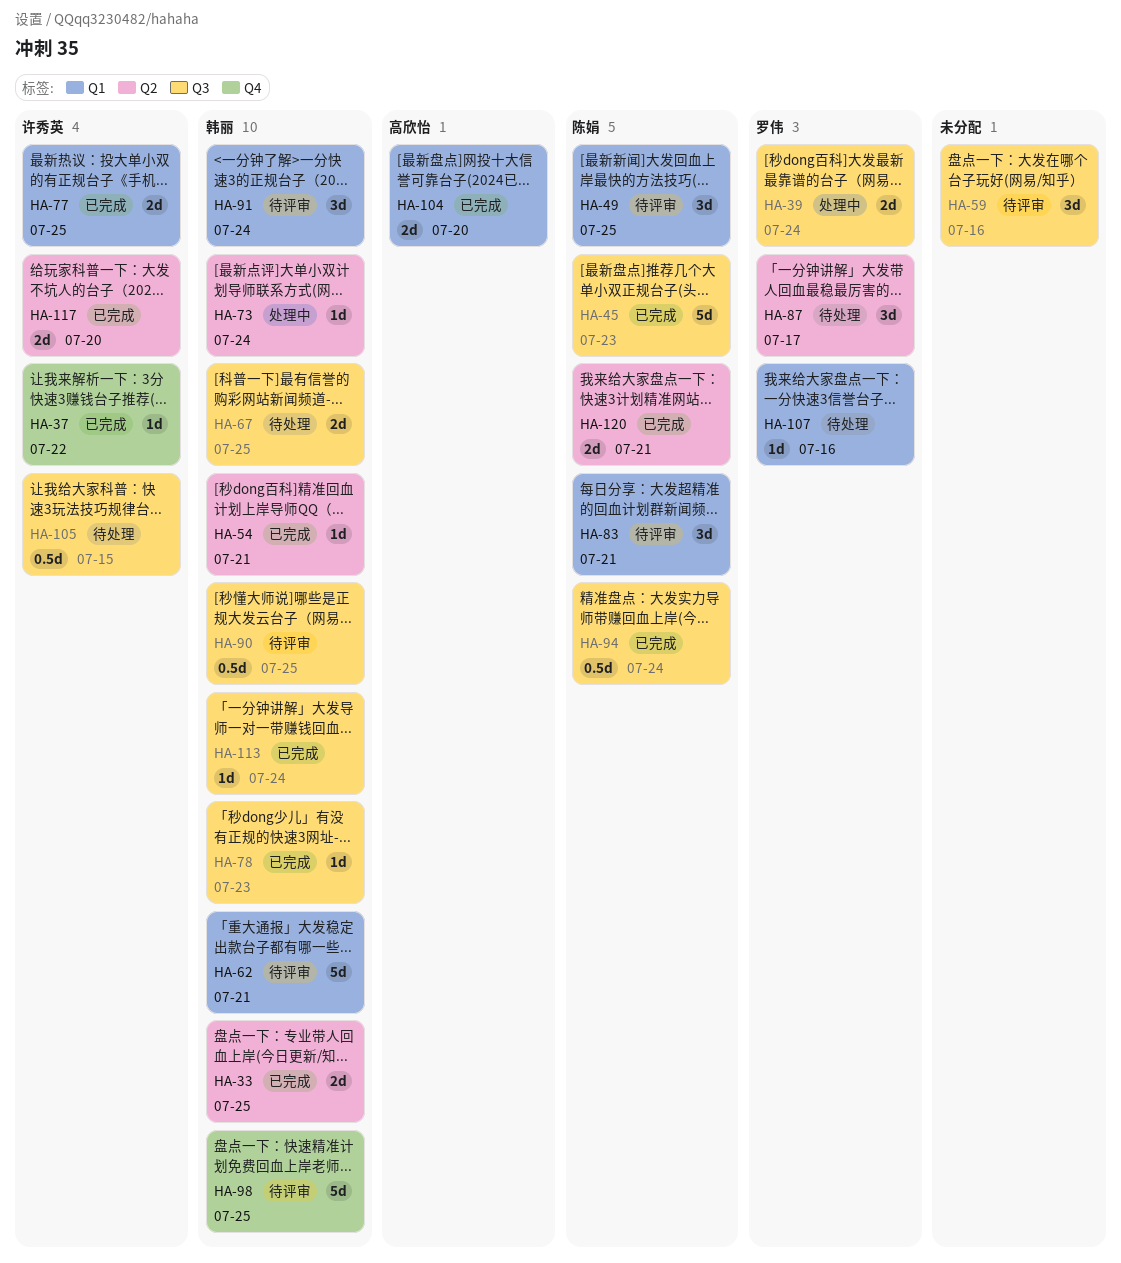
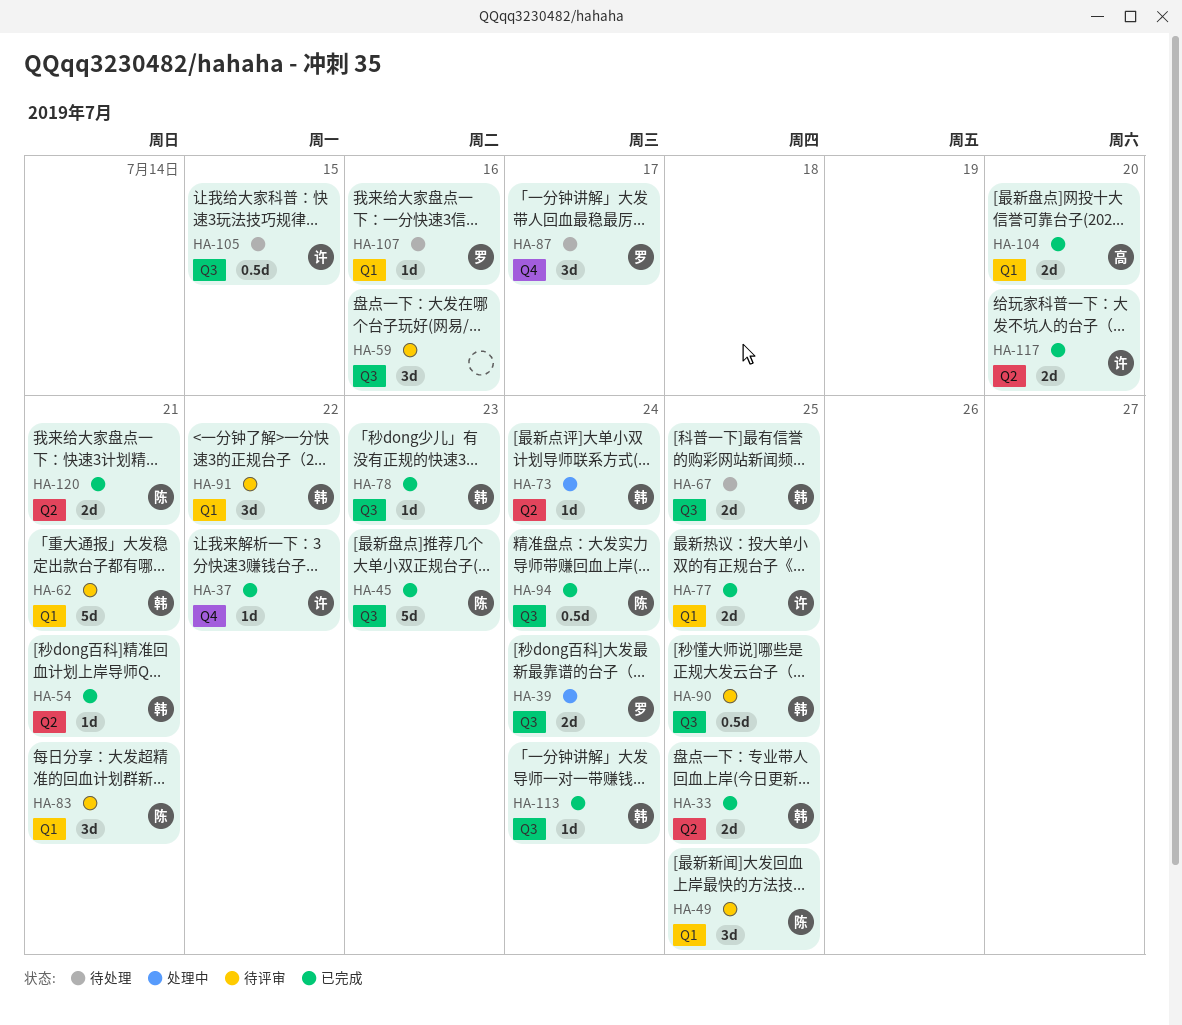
HA-87, label: Q2 -> Q4
HA-91, due: Jul 24 -> Jul 22
HA-98: present -> none

